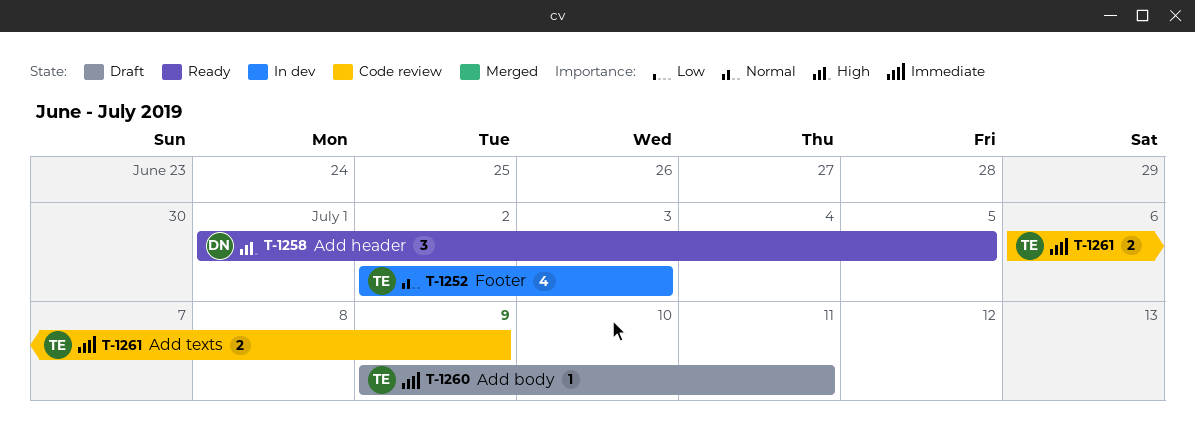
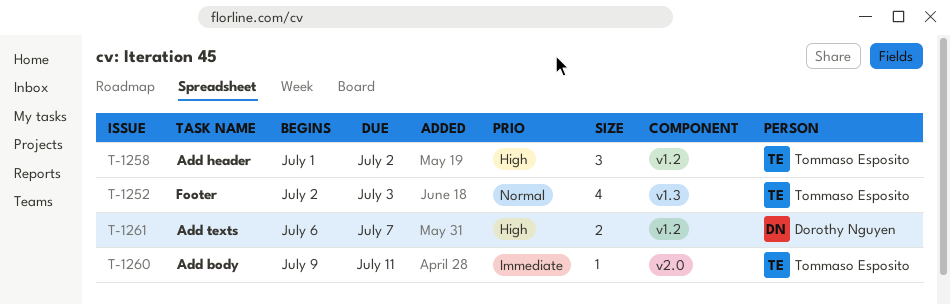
T-1258, owner: Dorothy Nguyen -> Tommaso Esposito
T-1258, due: Jul 5 -> Jul 2
T-1261, owner: Tommaso Esposito -> Dorothy Nguyen
T-1261, priority: Immediate -> High
T-1261, due: Jul 9 -> Jul 7

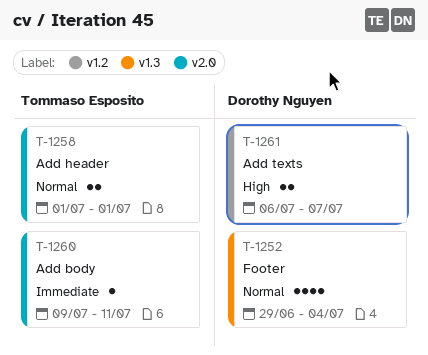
T-1252, owner: Tommaso Esposito -> Dorothy Nguyen
T-1252, start: Jul 2 -> Jun 29
T-1252, due: Jul 3 -> Jul 4
T-1258, priority: High -> Normal
T-1258, label: v1.2 -> v2.0
T-1258, estimate: 3 -> 2
T-1258, due: Jul 2 -> Jul 1

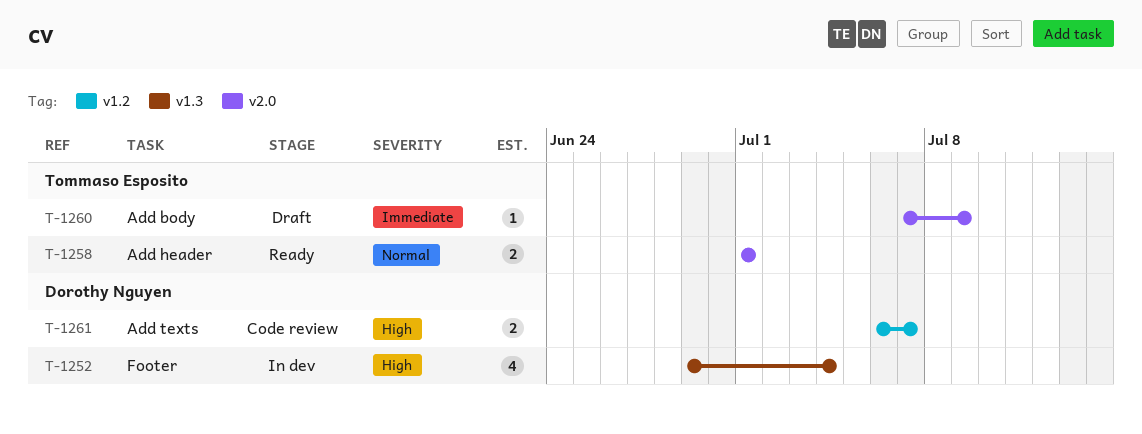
T-1252, priority: Normal -> High
T-1260, start: Jul 9 -> Jul 7
T-1260, due: Jul 11 -> Jul 9

